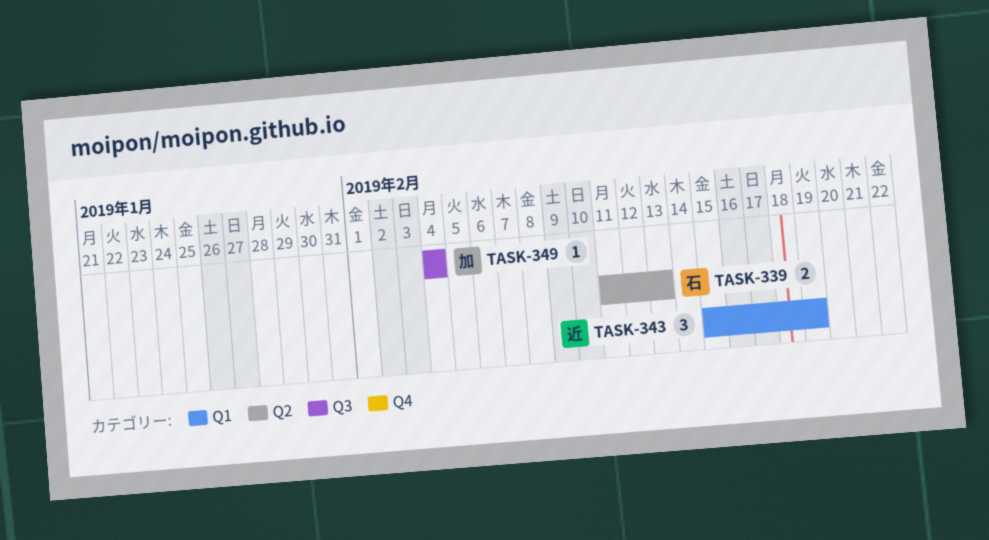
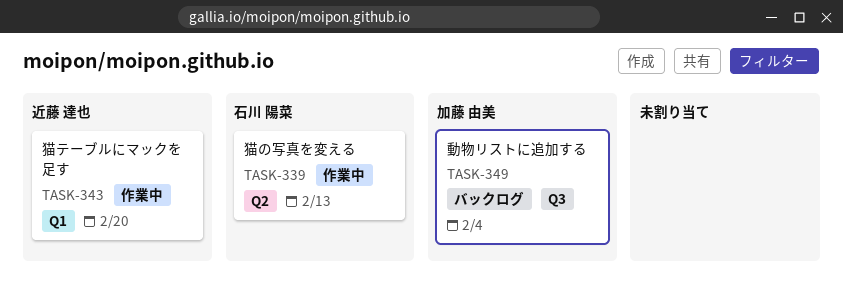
TASK-343, due: Feb 19 -> Feb 20

